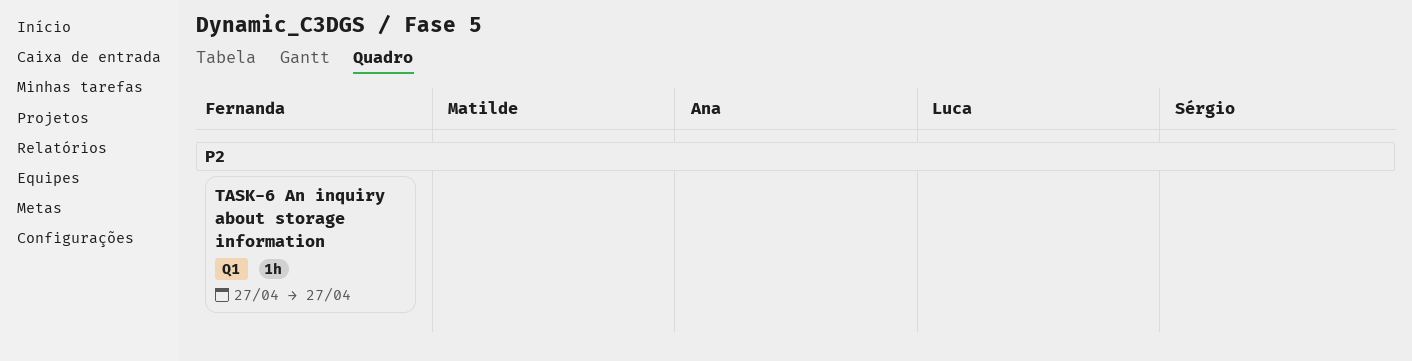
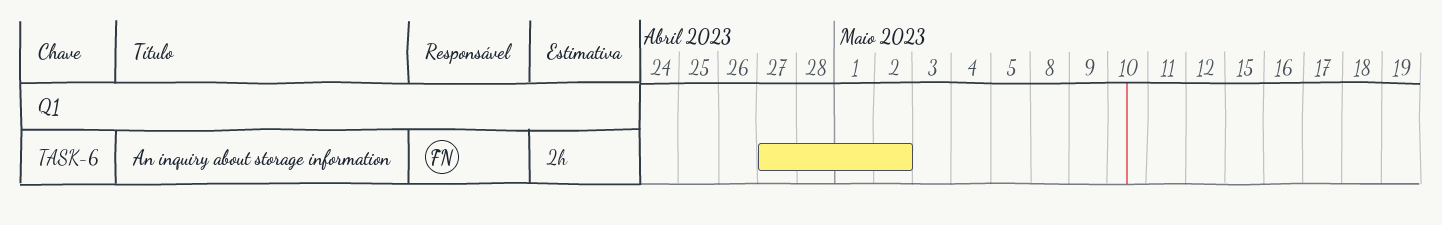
TASK-6, estimate: 1h -> 2h
TASK-6, due: Apr 27 -> May 2

